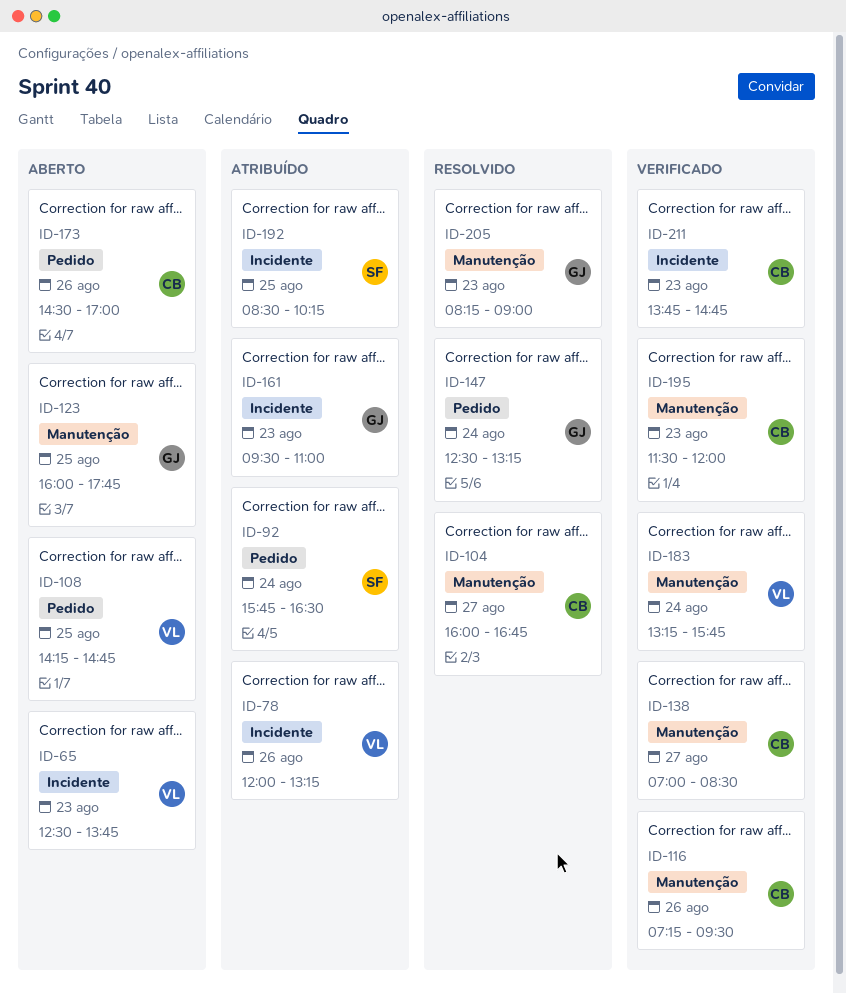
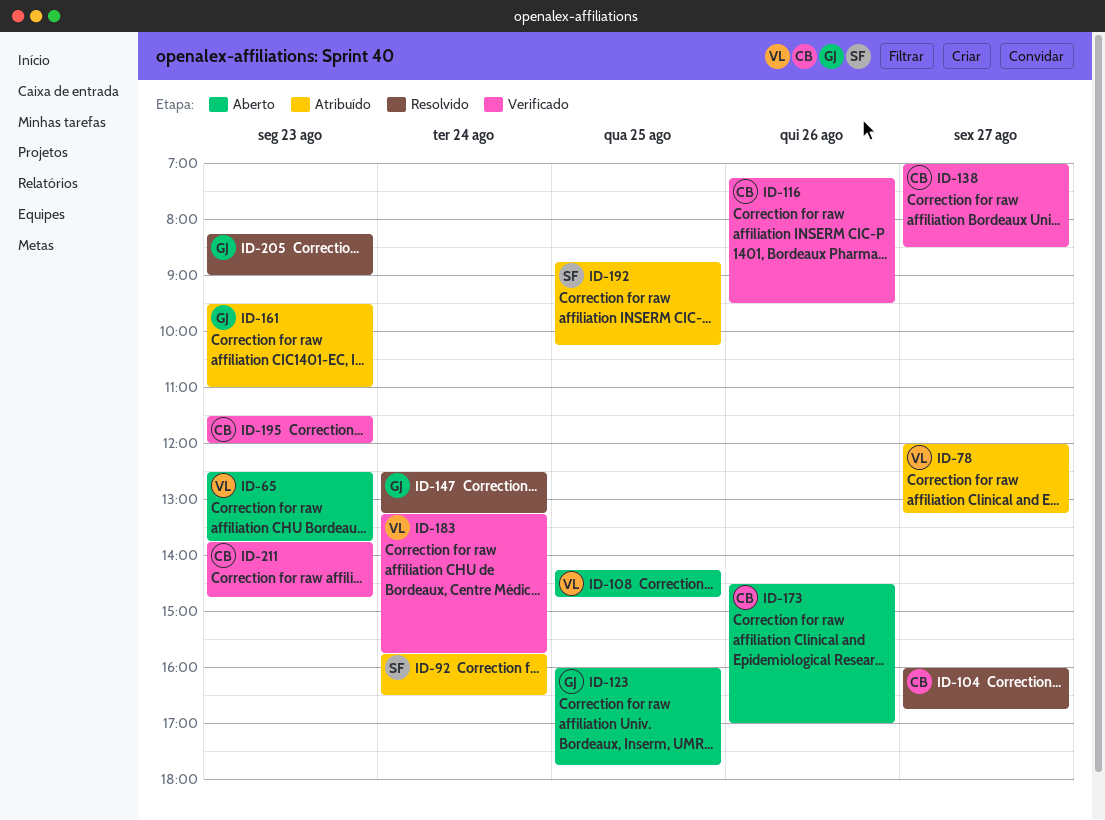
ID-78, day: Aug 26 -> Aug 27
ID-192, begins: 08:30 -> 08:45

